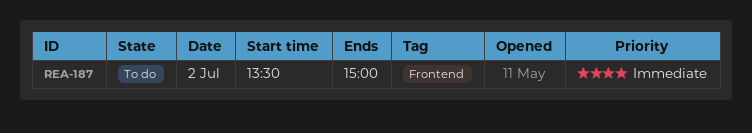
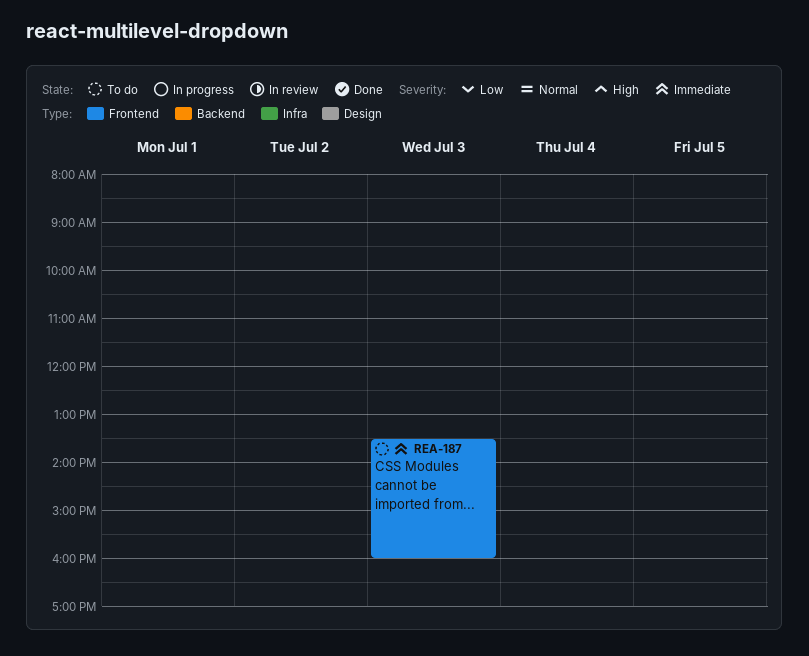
REA-187, day: Jul 2 -> Jul 3
REA-187, ends: 15:00 -> 16:00

